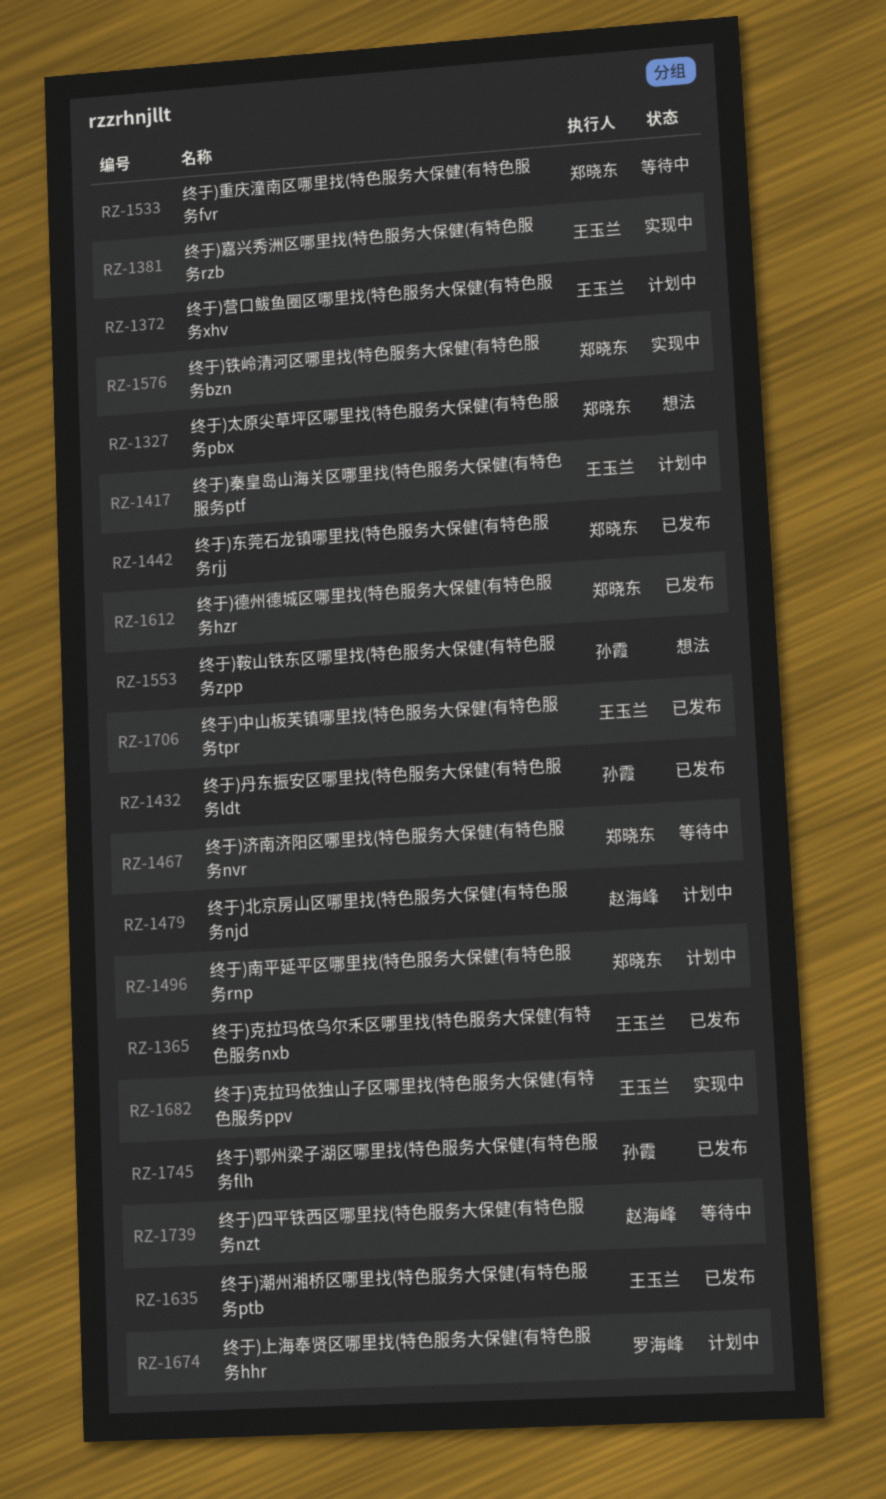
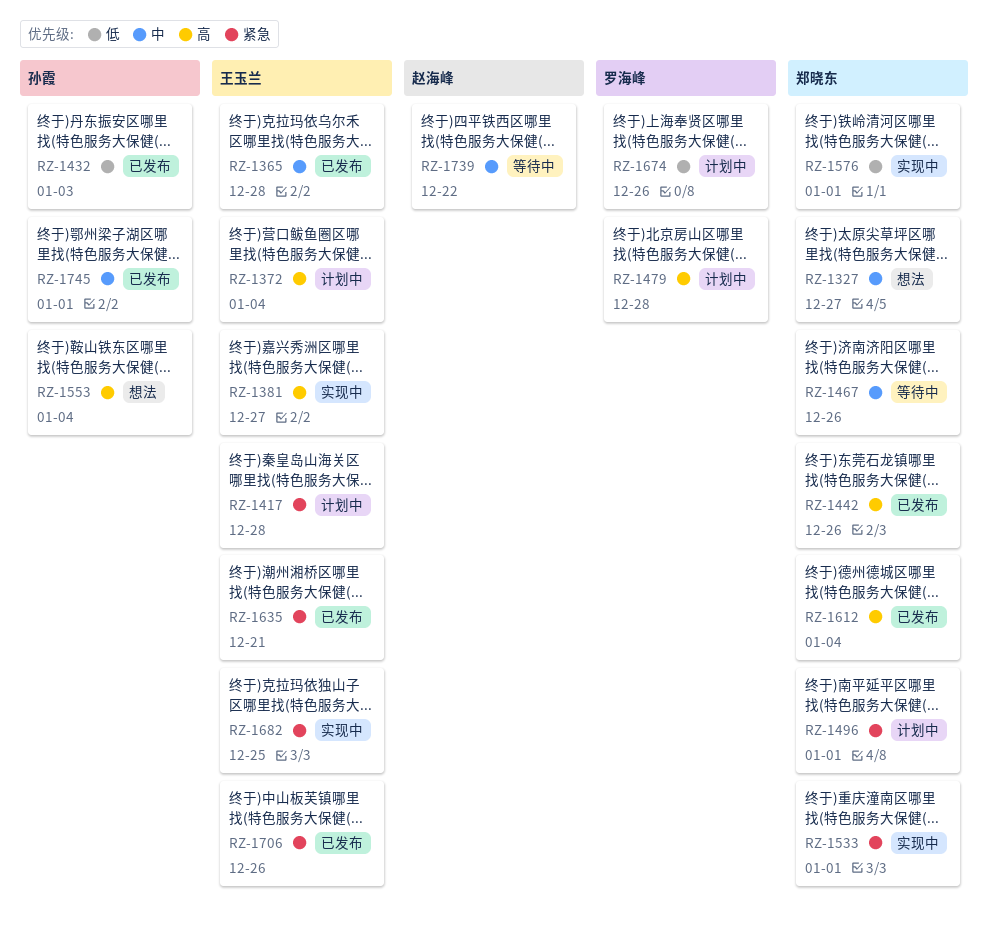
RZ-1479, owner: 赵海峰 -> 罗海峰
RZ-1533, status: 等待中 -> 实现中

